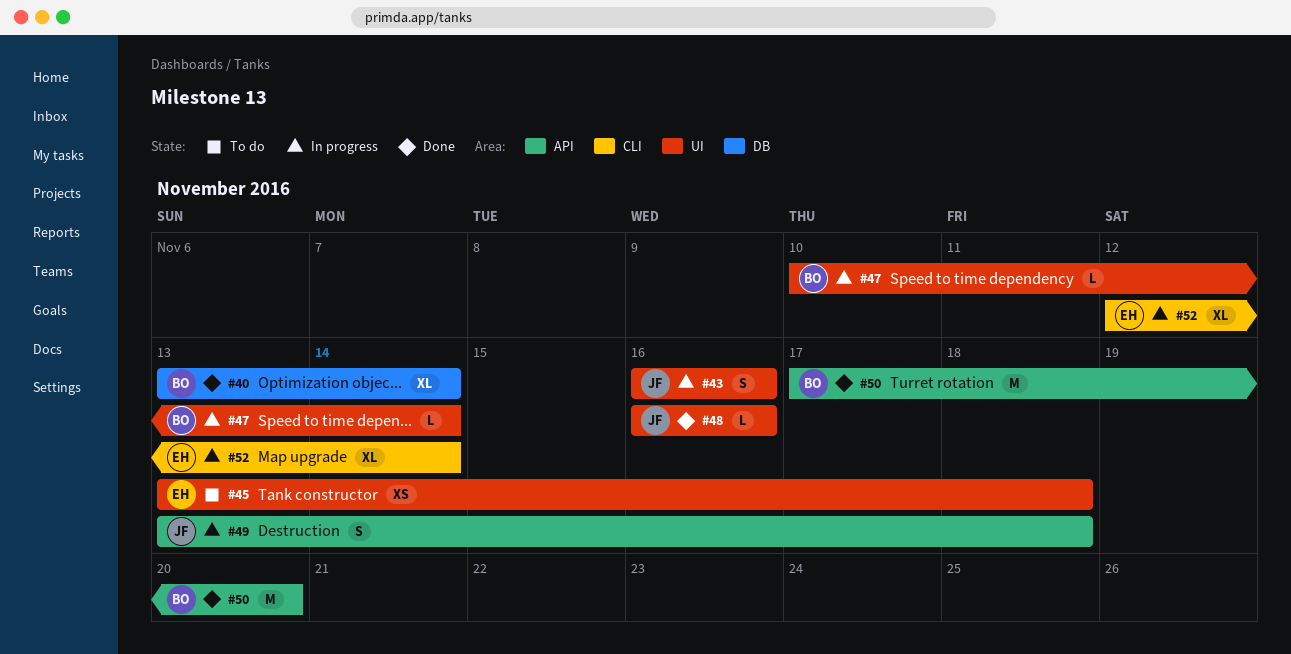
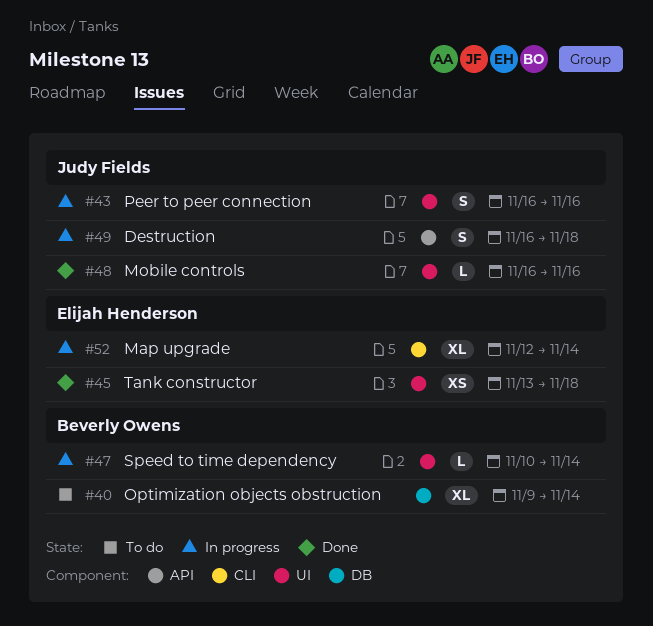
#40, status: Done -> To do
#40, start: Nov 13 -> Nov 9
#45, status: To do -> Done
#49, start: Nov 13 -> Nov 16
#50: present -> none

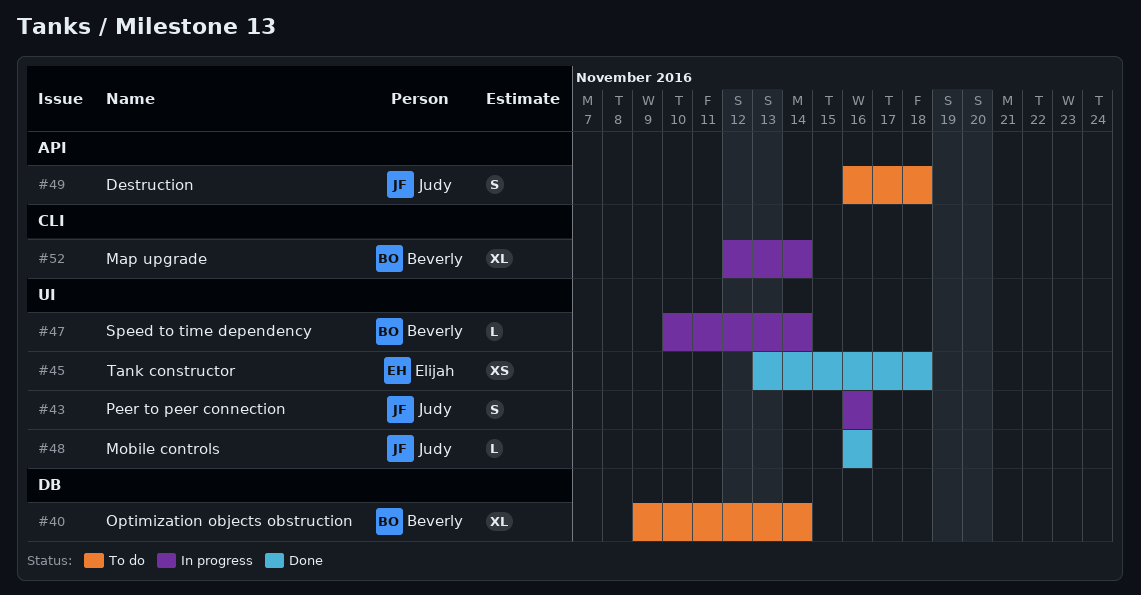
#49, status: In progress -> To do
#52, owner: Elijah Henderson -> Beverly Owens

